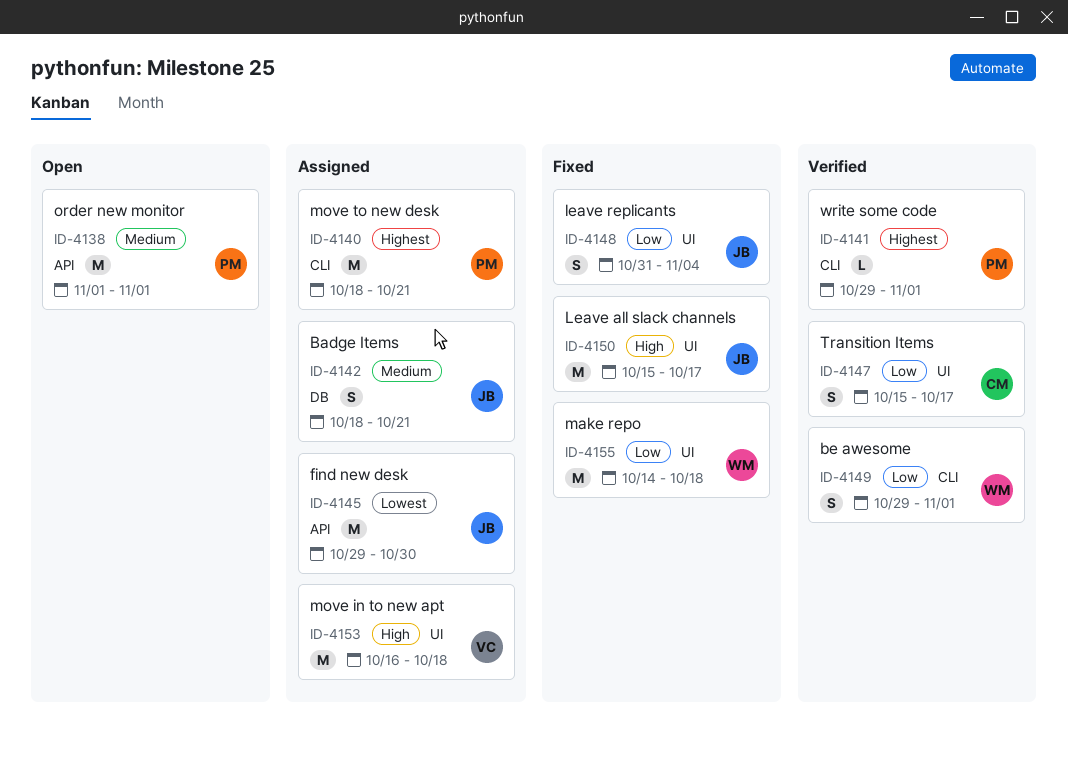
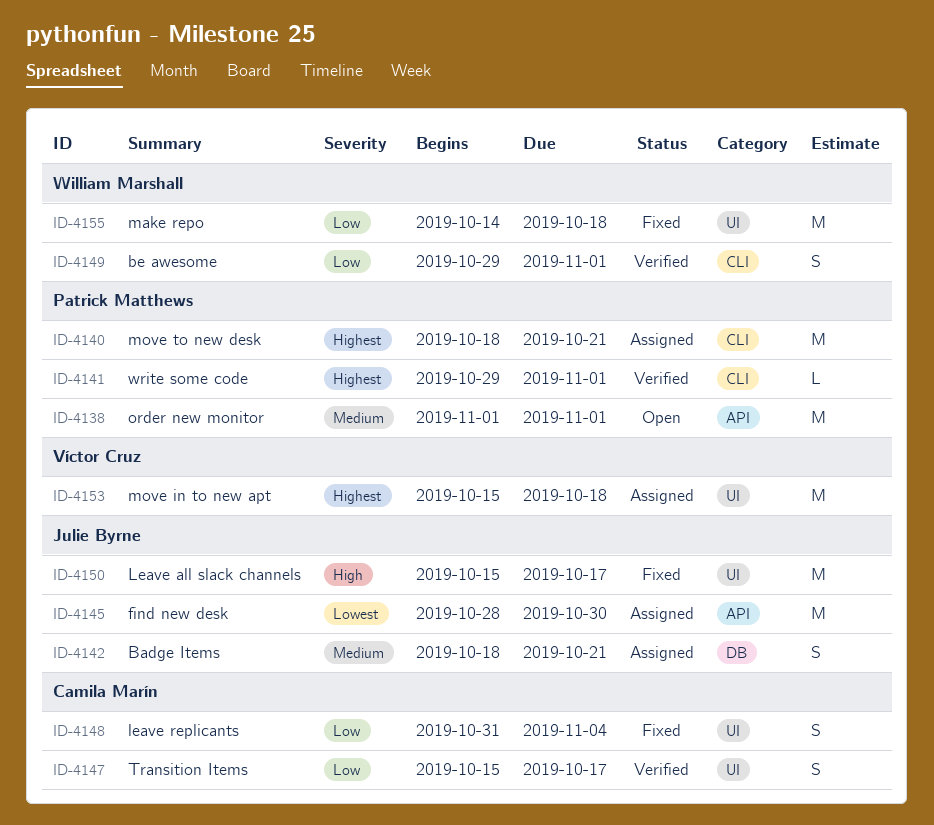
ID-4145, start: Oct 29 -> Oct 28
ID-4148, owner: Julie Byrne -> Camila Marín
ID-4153, priority: High -> Highest
ID-4153, start: Oct 16 -> Oct 15

